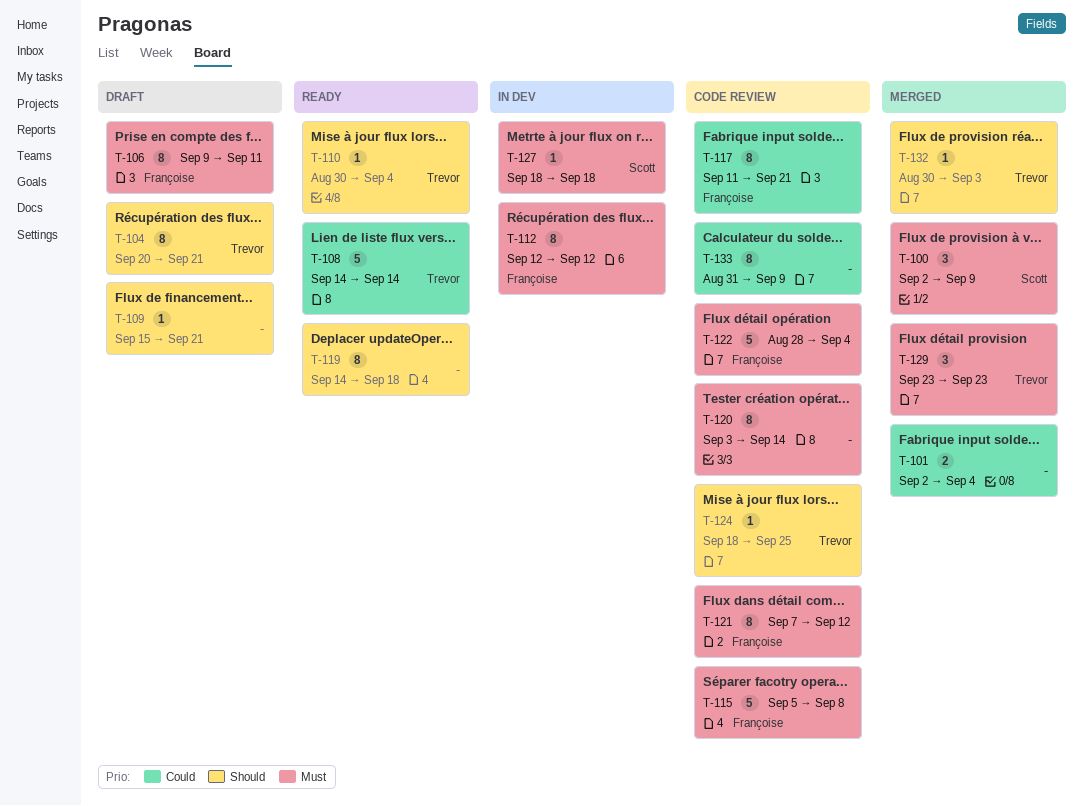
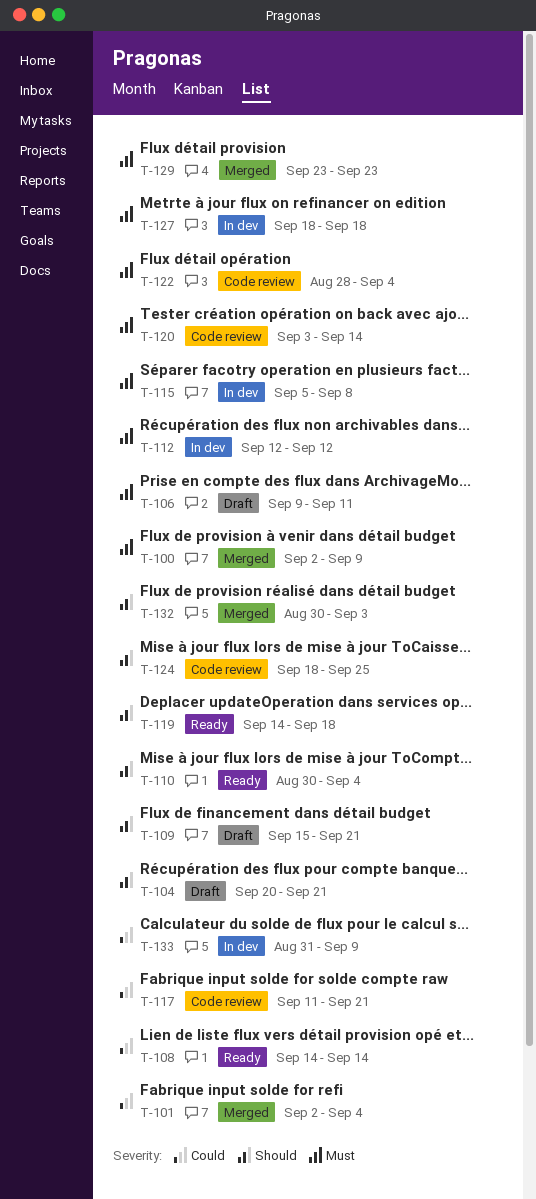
T-115, status: Code review -> In dev
T-121: present -> none
T-133, status: Code review -> In dev

